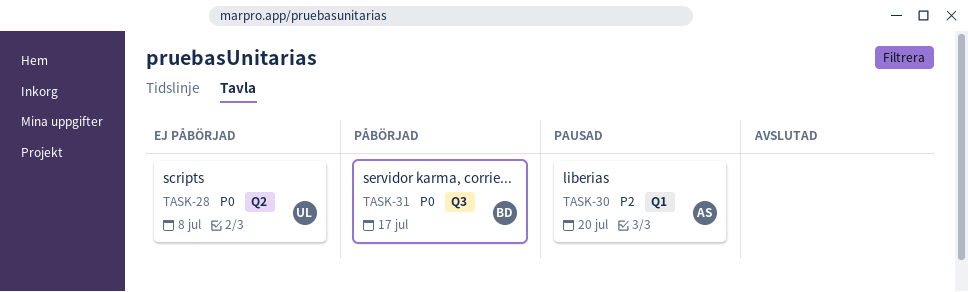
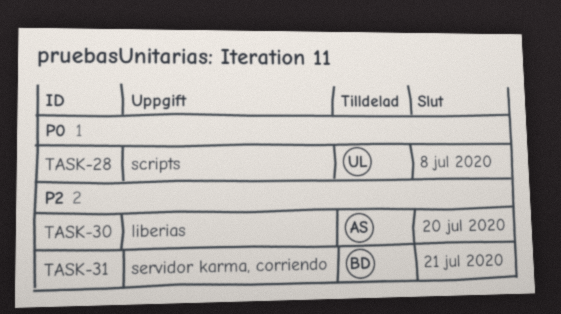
TASK-31, priority: P0 -> P2
TASK-31, due: Jul 17 -> Jul 21

